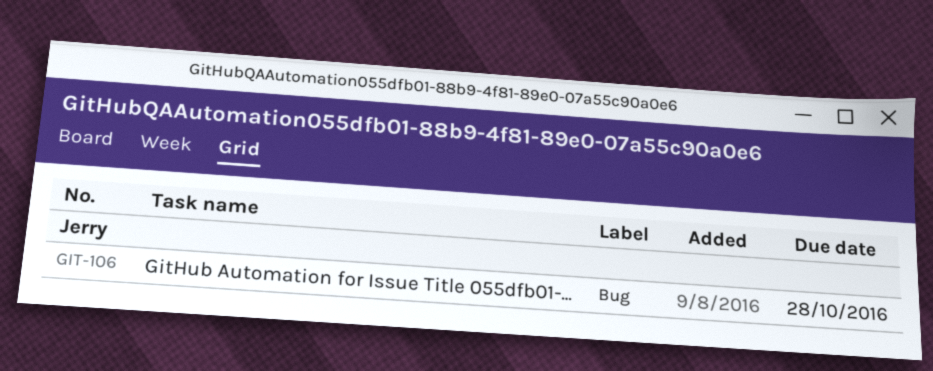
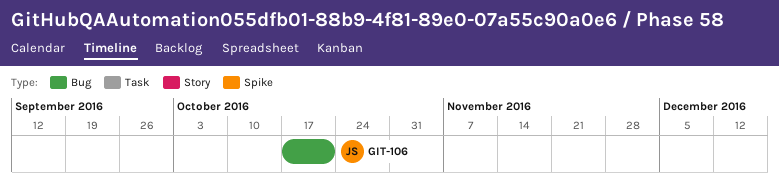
GIT-106, due: Oct 28 -> Oct 21

